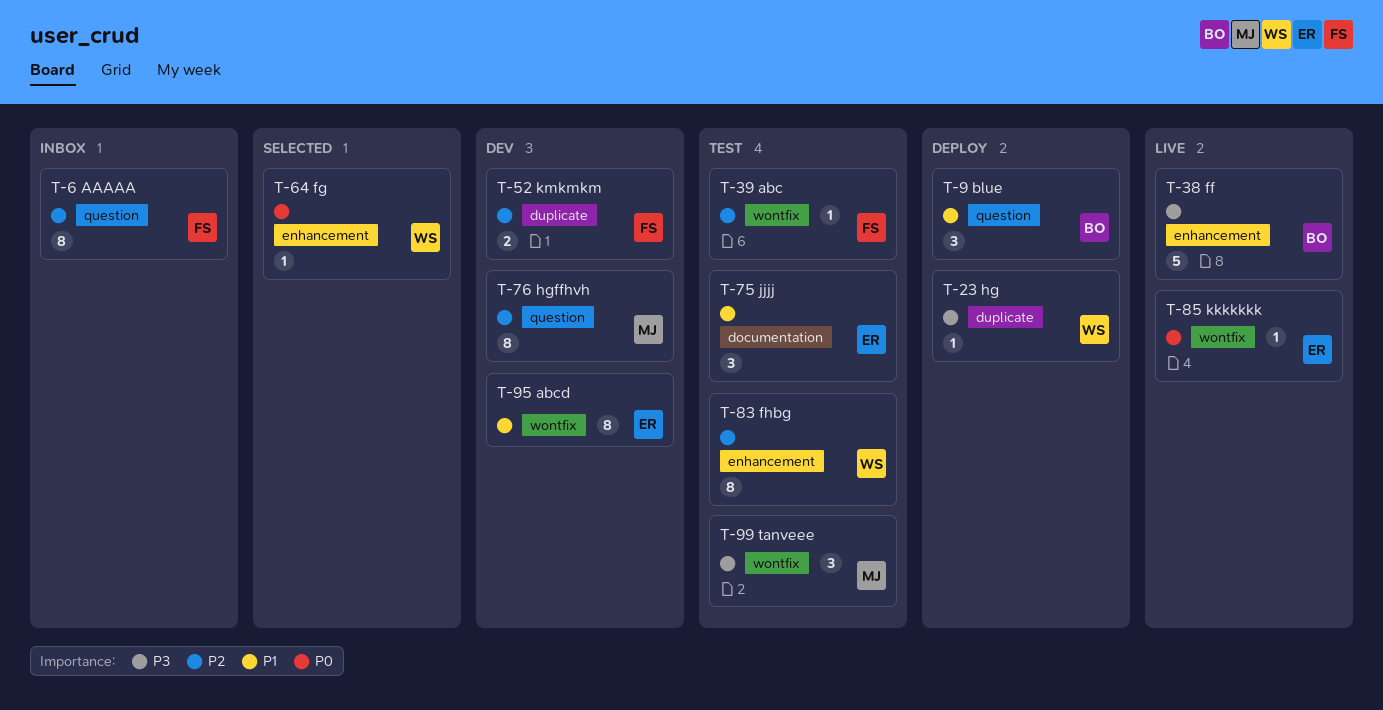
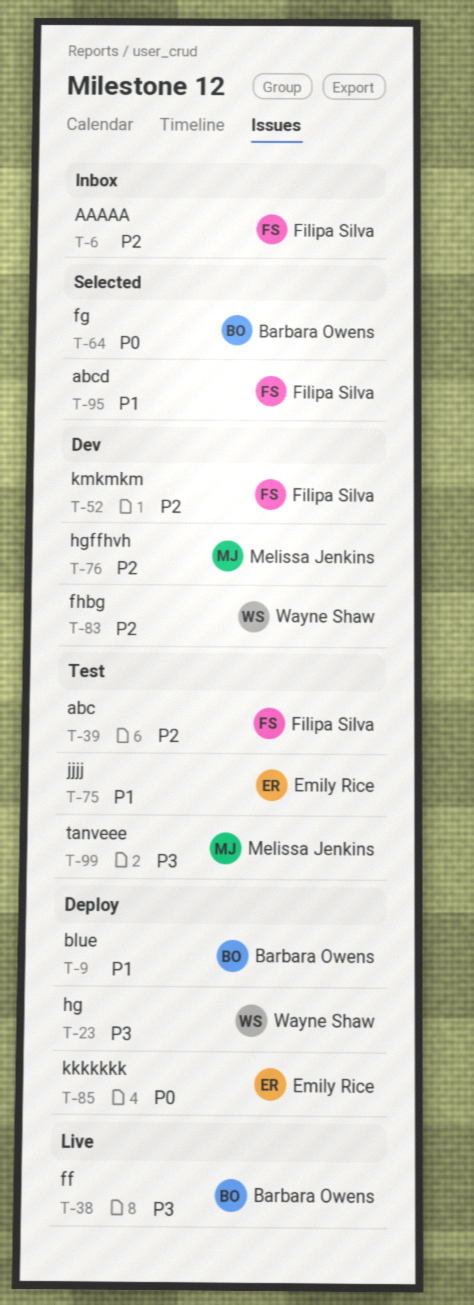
T-64, owner: Wayne Shaw -> Barbara Owens
T-83, status: Test -> Dev
T-85, status: Live -> Deploy
T-95, status: Dev -> Selected
T-95, owner: Emily Rice -> Filipa Silva

